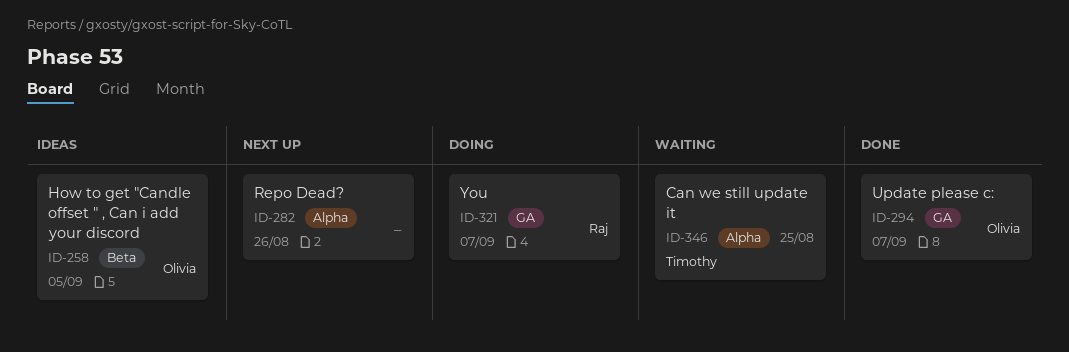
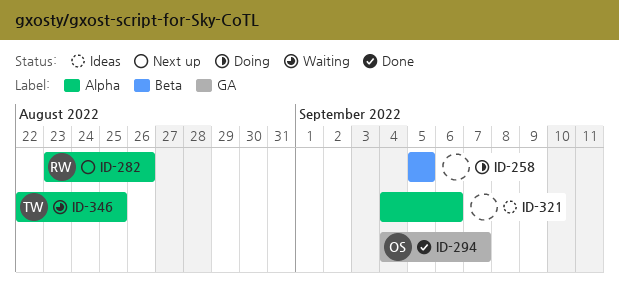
ID-258, status: Ideas -> Doing
ID-258, owner: Olivia -> none
ID-282, owner: none -> Raj
ID-321, status: Doing -> Ideas
ID-321, owner: Raj -> none
ID-321, label: GA -> Alpha
ID-321, due: Sep 7 -> Sep 6

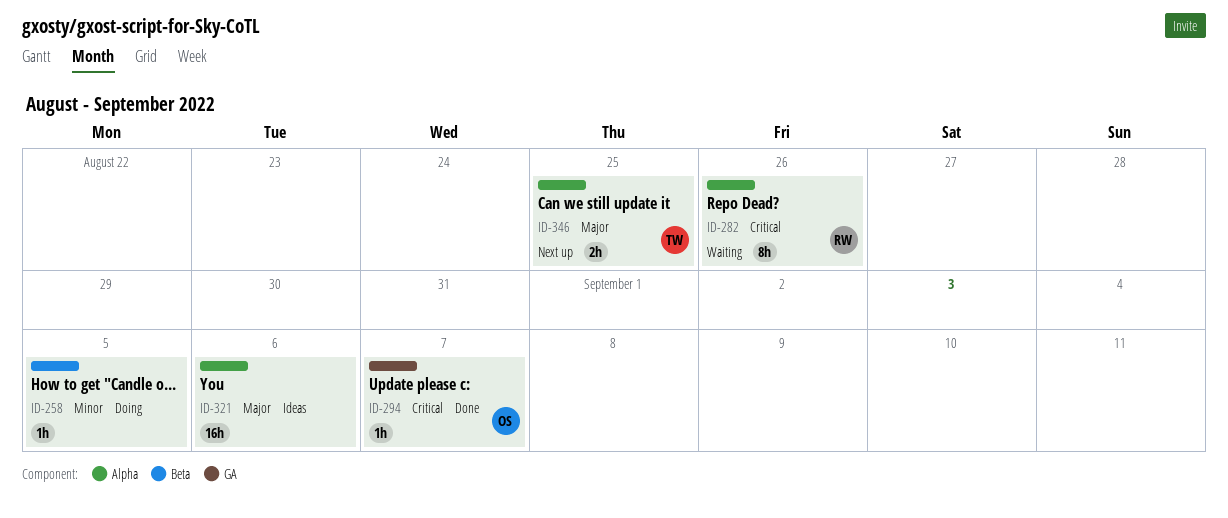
ID-282, status: Next up -> Waiting
ID-346, status: Waiting -> Next up

